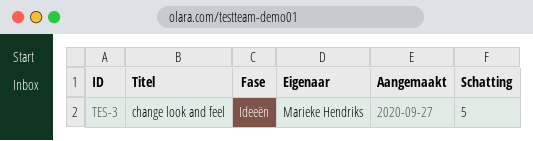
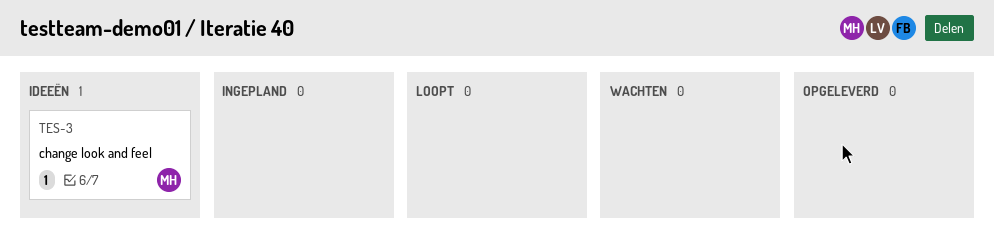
TES-3, estimate: 5 -> 1

